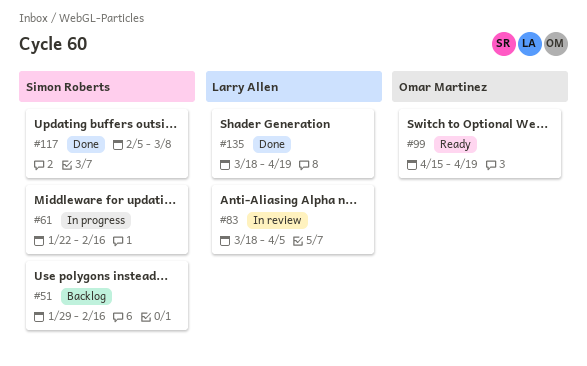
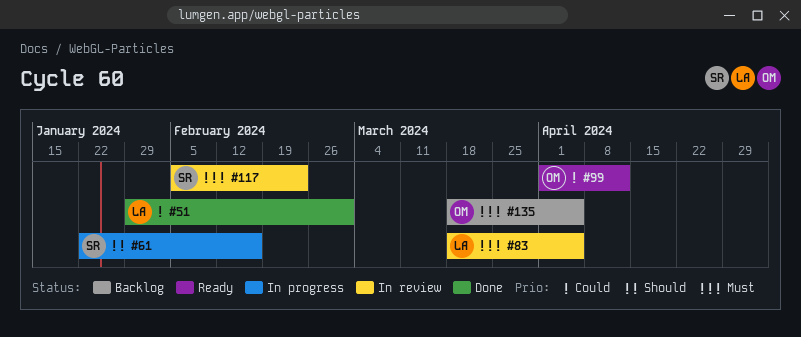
#51, status: Backlog -> Done
#51, owner: Simon Roberts -> Larry Allen
#51, due: Feb 16 -> Mar 1
#99, start: Apr 15 -> Apr 1
#99, due: Apr 19 -> Apr 12
#117, status: Done -> In review
#117, due: Mar 8 -> Feb 23
#135, status: Done -> Backlog
#135, owner: Larry Allen -> Omar Martinez
#135, due: Apr 19 -> Apr 5

